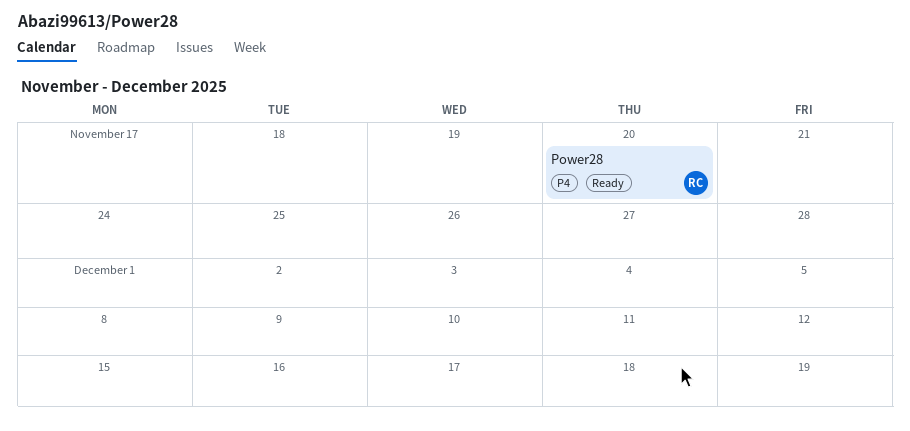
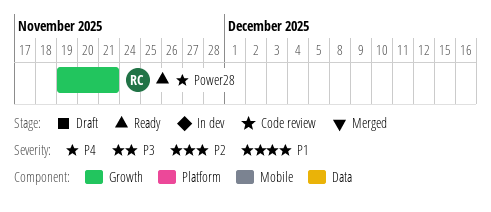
Power28, due: Nov 20 -> Nov 21

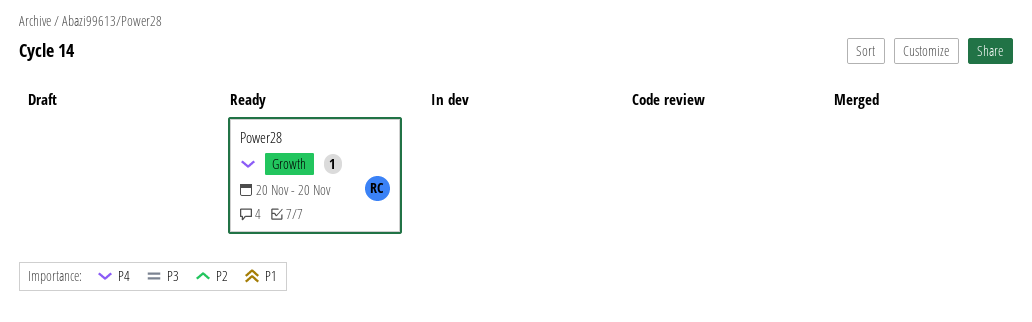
Power28, start: Nov 19 -> Nov 20
Power28, due: Nov 21 -> Nov 20

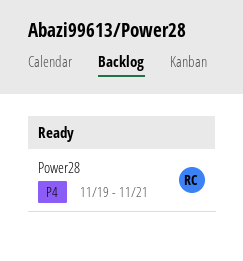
Power28, start: Nov 20 -> Nov 19
Power28, due: Nov 20 -> Nov 21

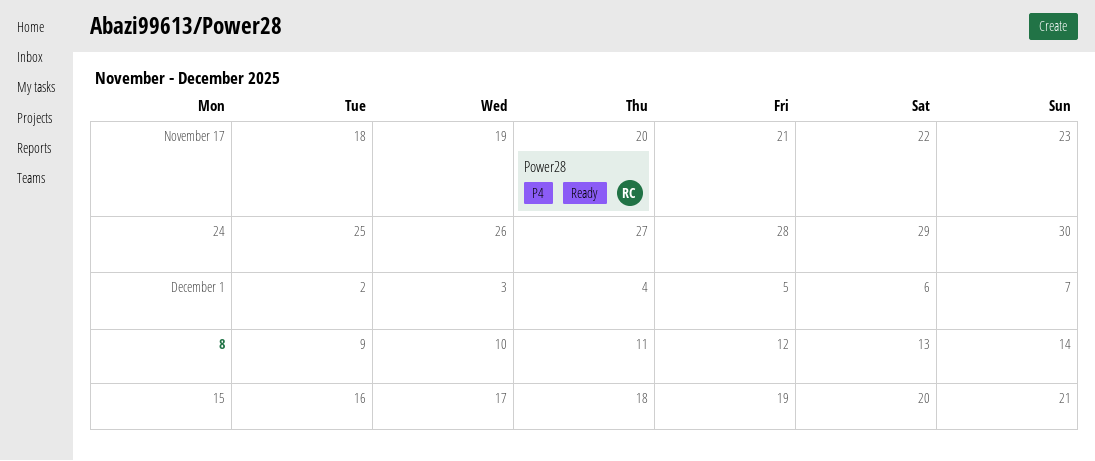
Power28, due: Nov 21 -> Nov 20

